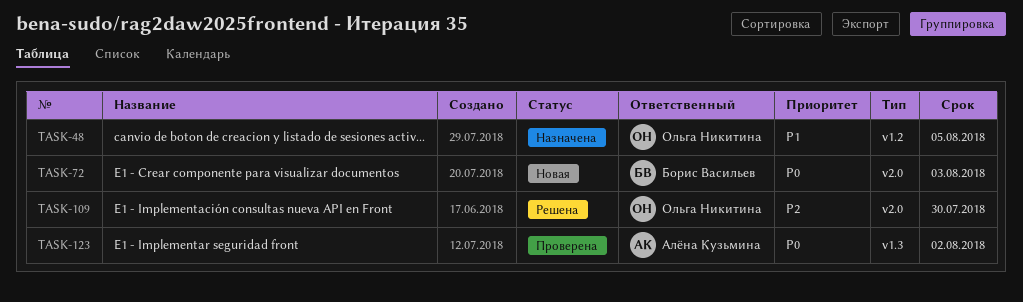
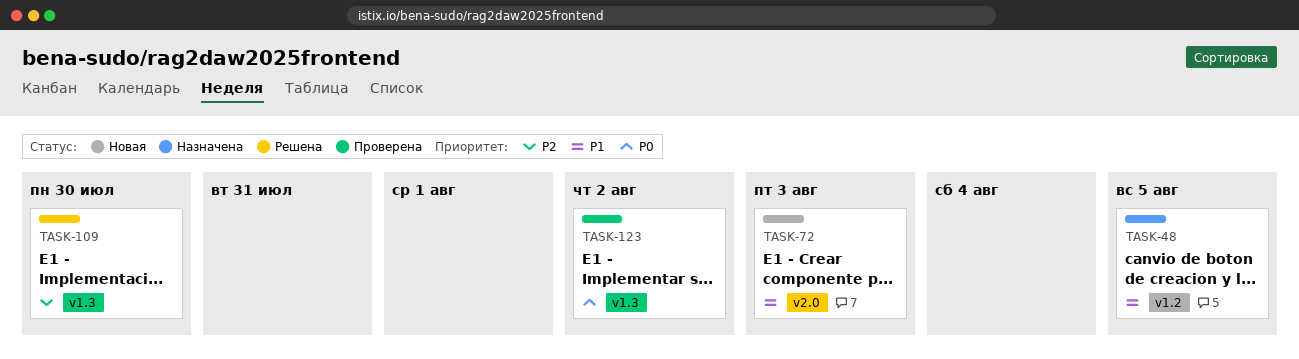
TASK-72, priority: P0 -> P1
TASK-109, label: v2.0 -> v1.3

